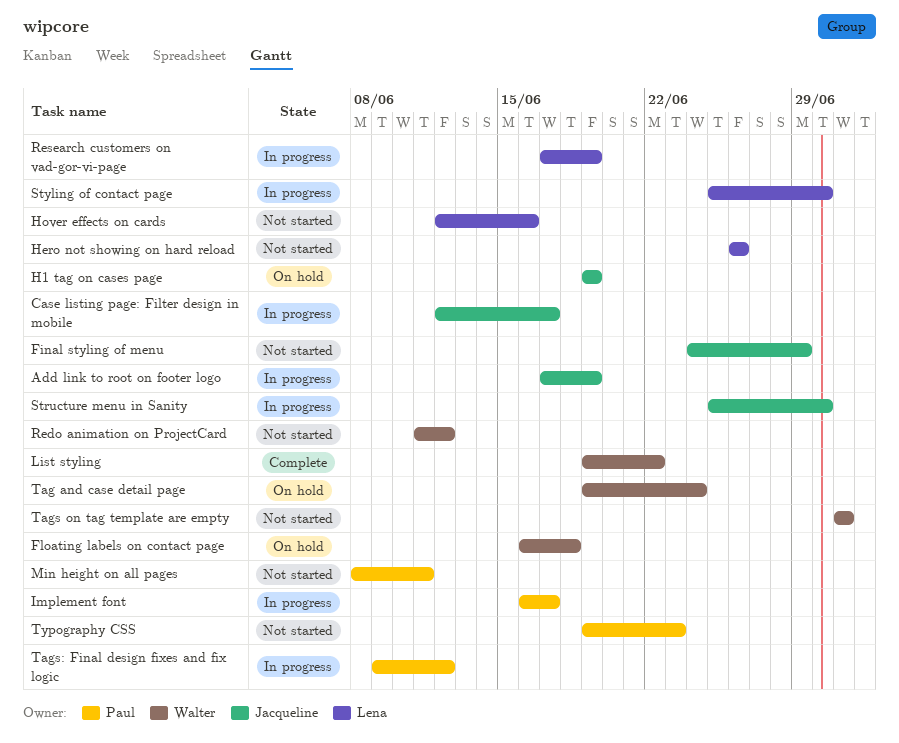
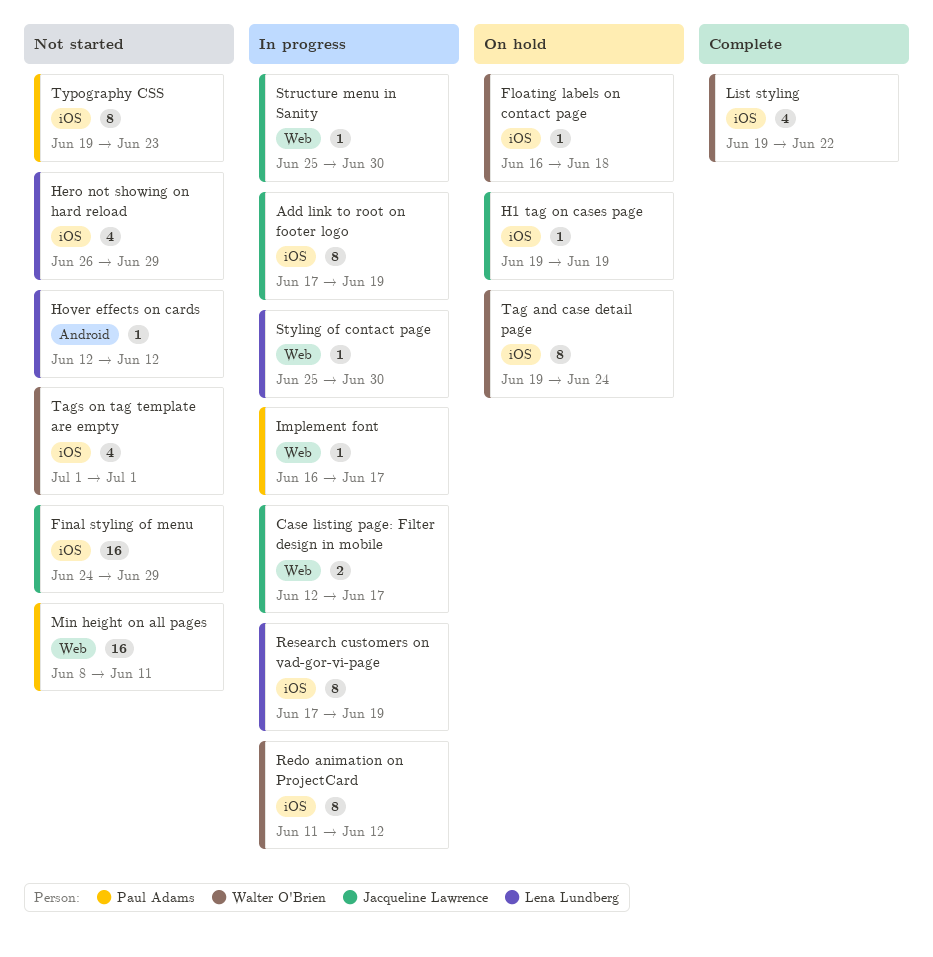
Hero not showing on hard reload, due: Jun 26 -> Jun 29
Hover effects on cards, due: Jun 16 -> Jun 12
Redo animation on ProjectCard, status: Not started -> In progress
Tags: Final design fixes and fix logic: present -> none

